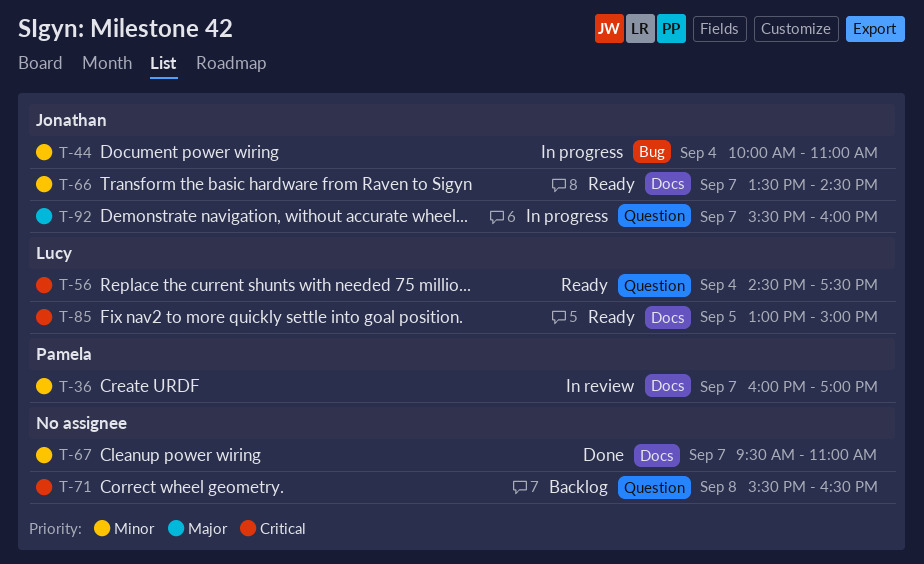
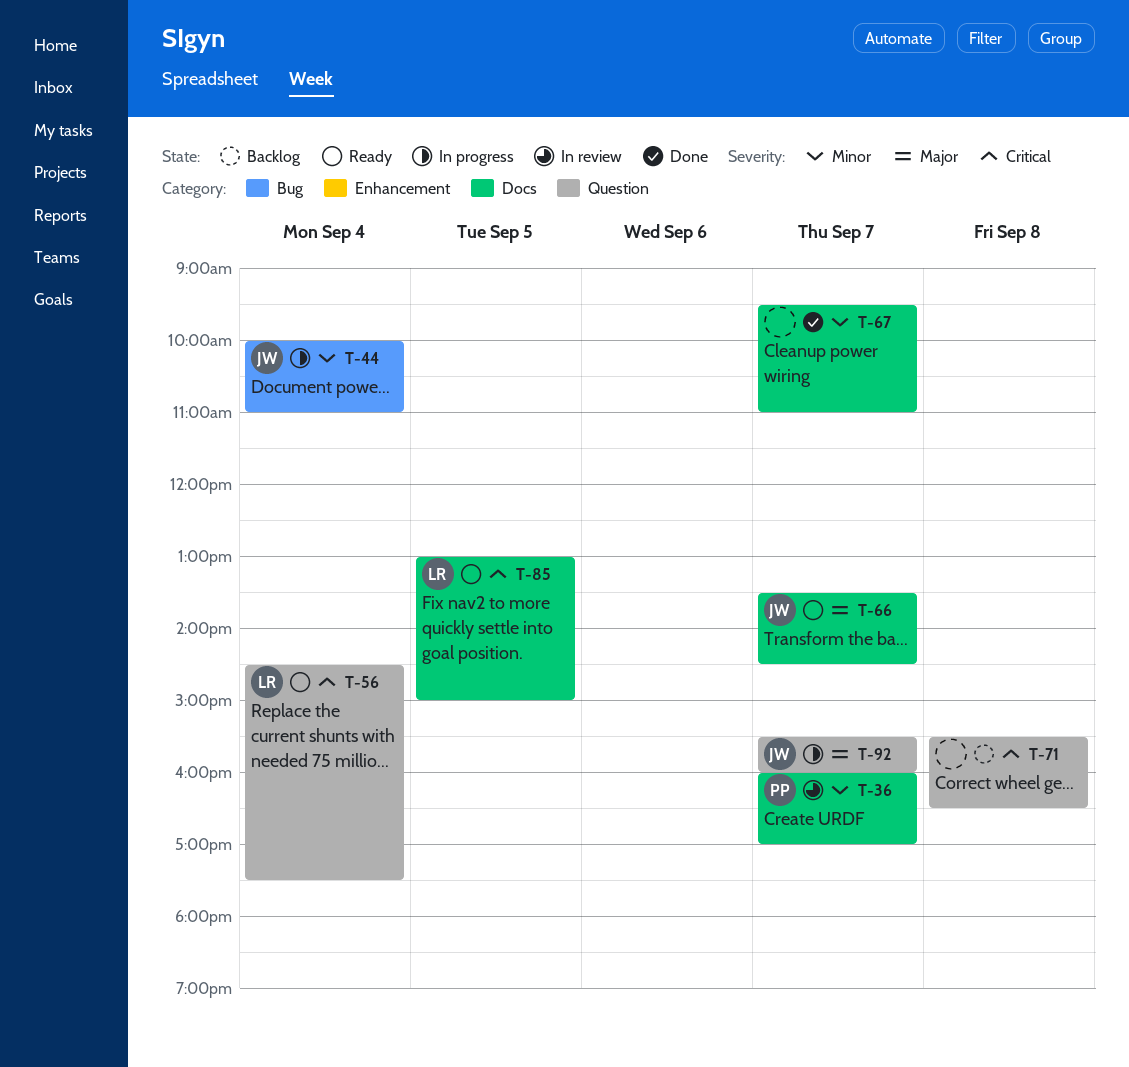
T-66, priority: Minor -> Major

